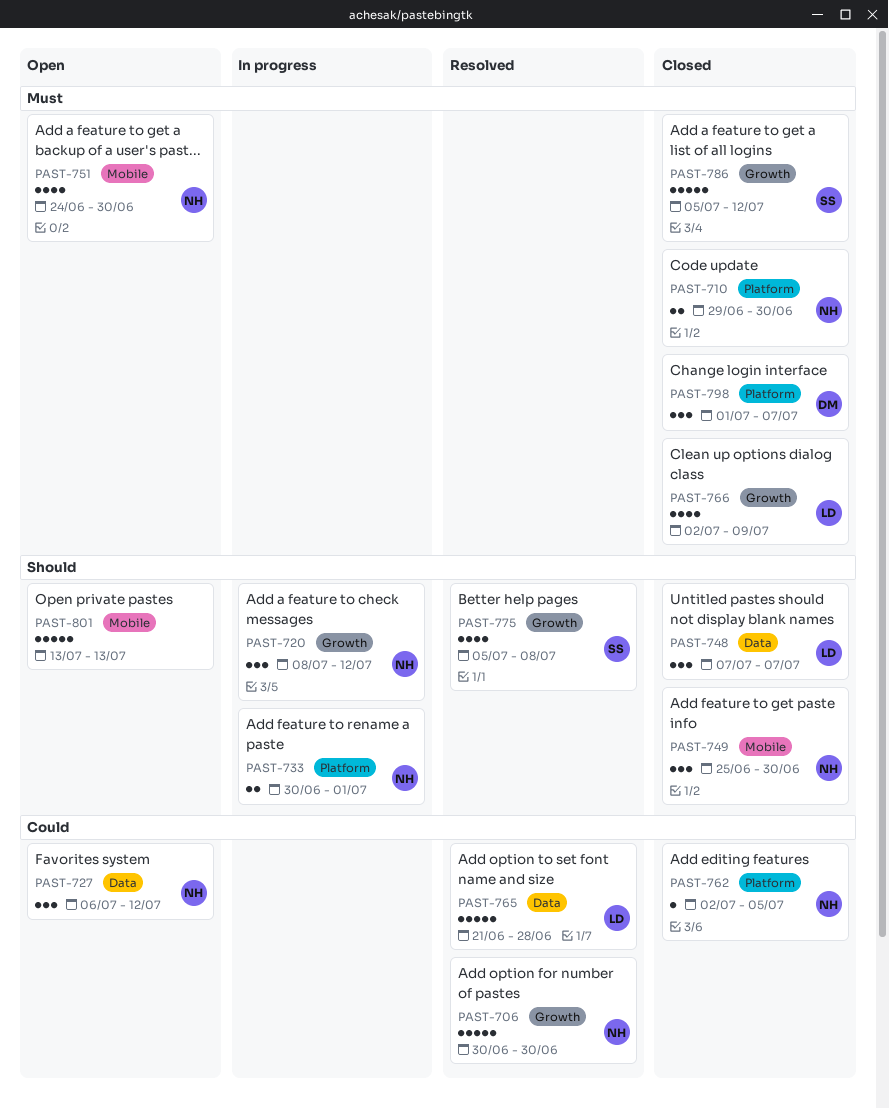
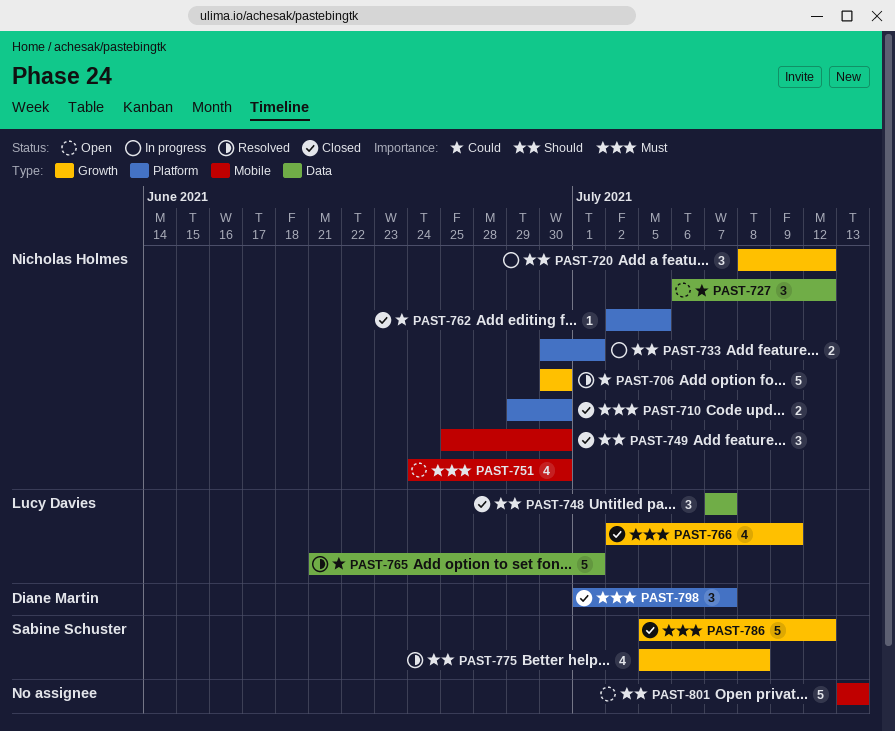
PAST-765, due: Jun 28 -> Jul 1

